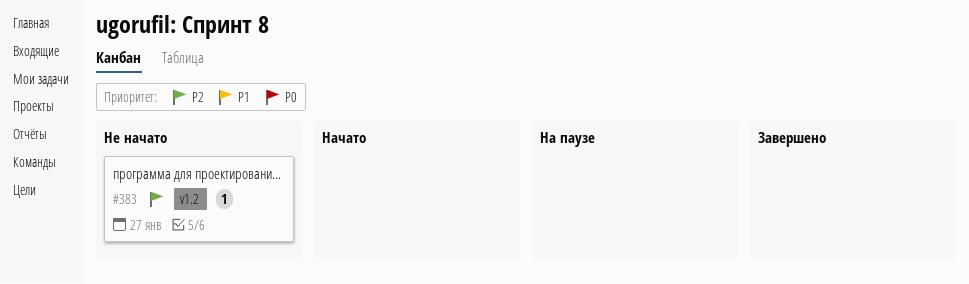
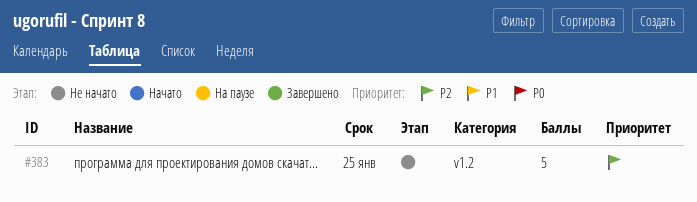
#383, estimate: 1 -> 5
#383, due: Jan 27 -> Jan 25

